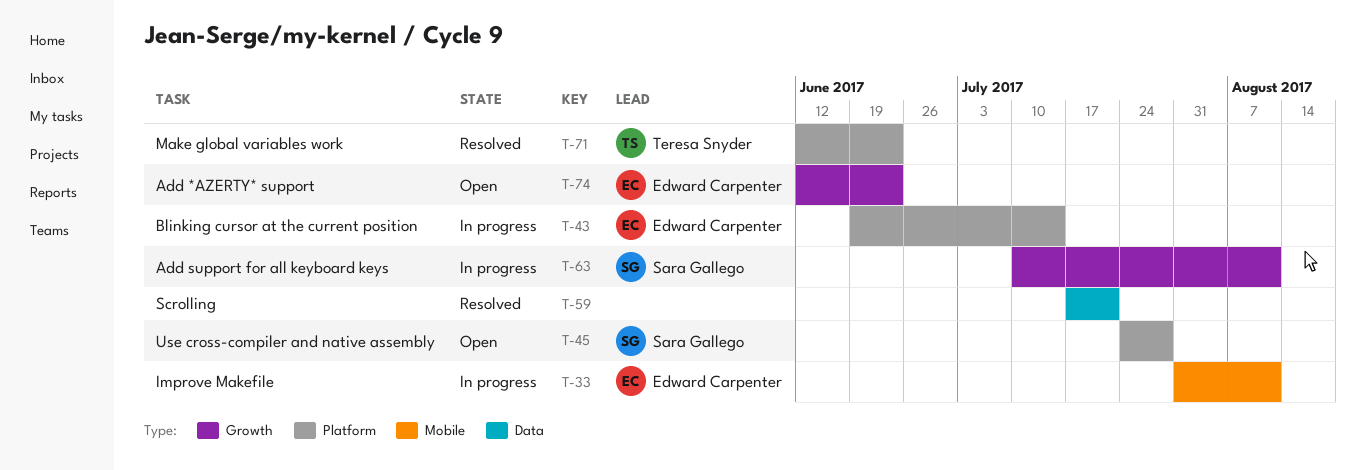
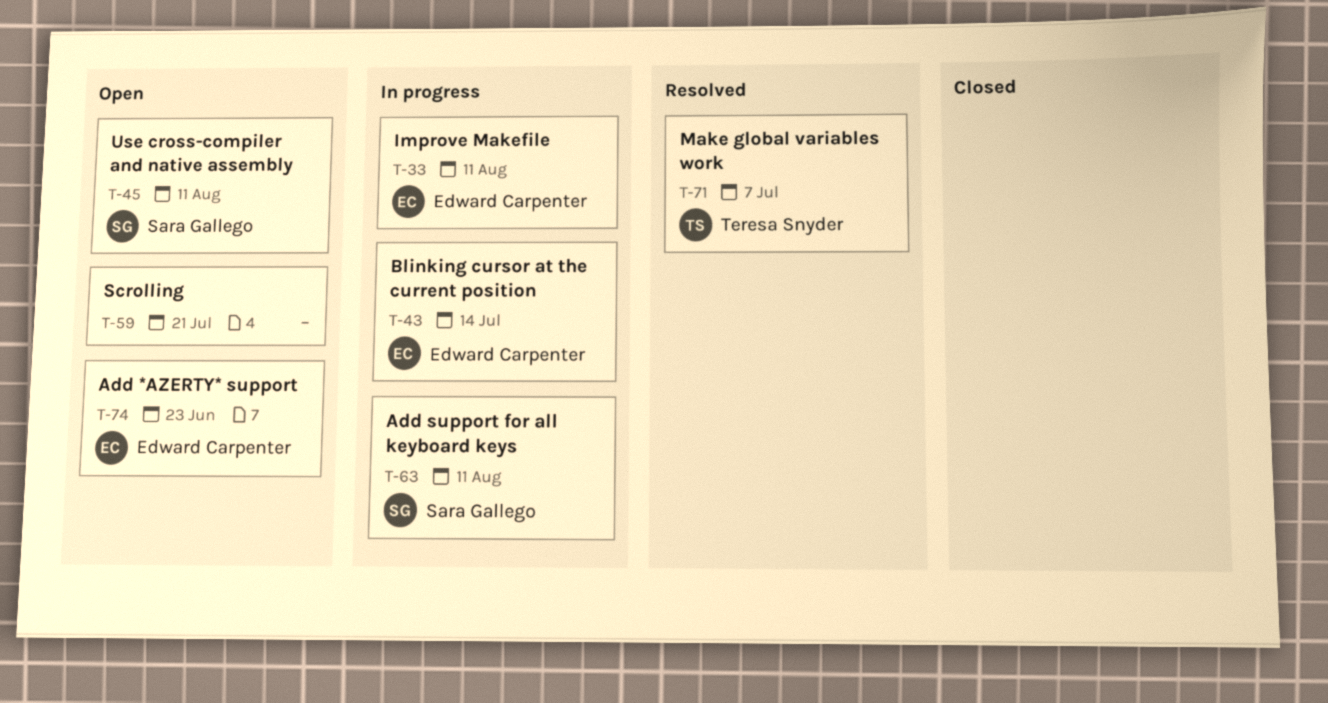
T-45, due: Jul 28 -> Aug 11
T-59, status: Resolved -> Open
T-71, due: Jun 23 -> Jul 7

